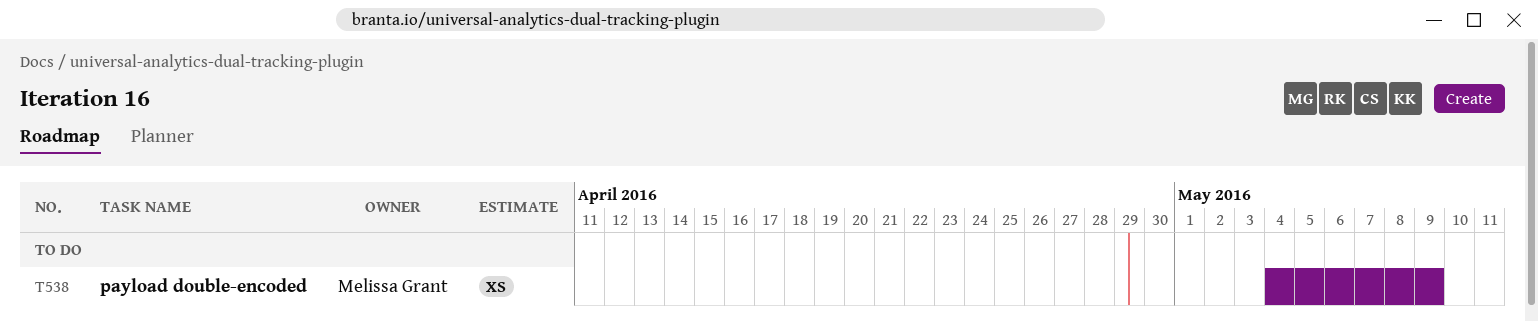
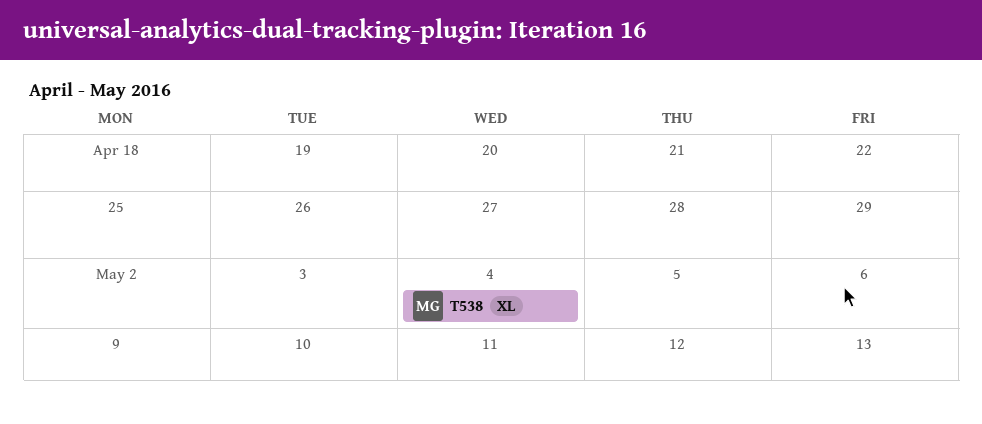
T538, estimate: XS -> XL
T538, due: May 9 -> May 4

